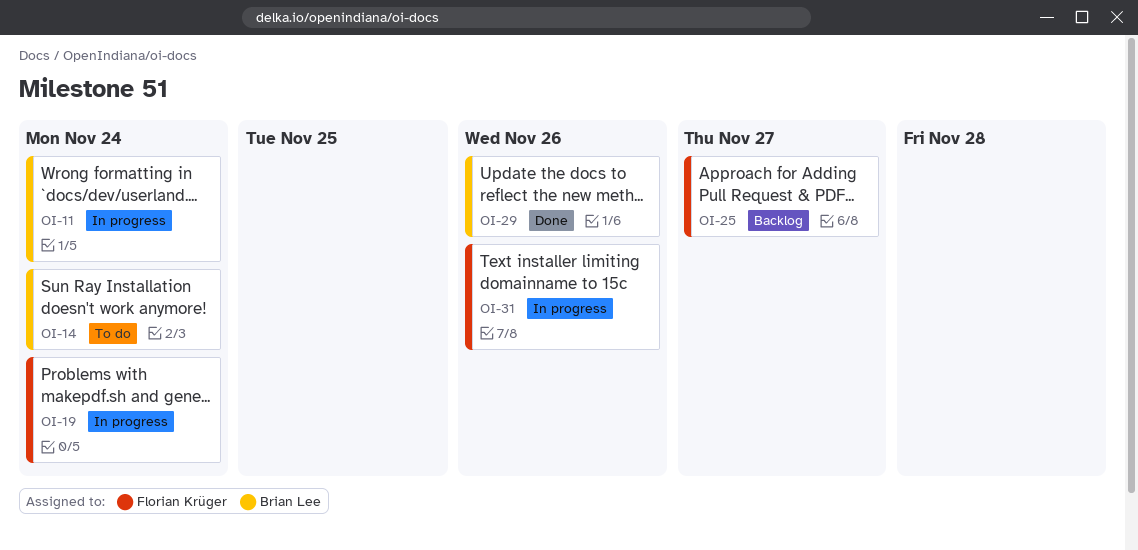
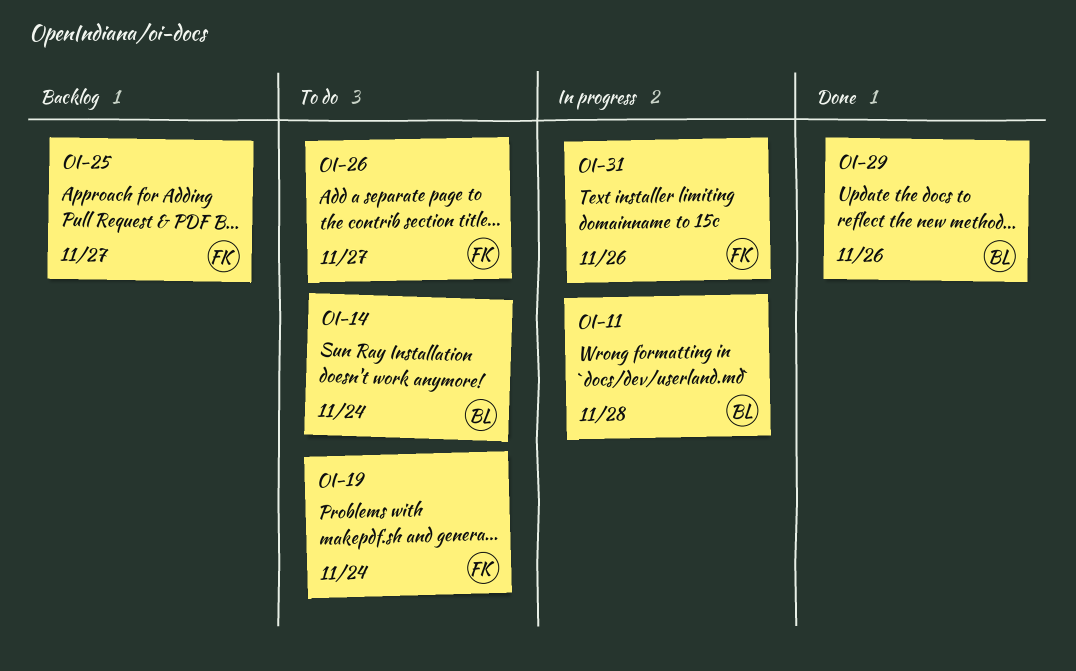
OI-11, due: Nov 24 -> Nov 28
OI-19, status: In progress -> To do
OI-26: none -> present

